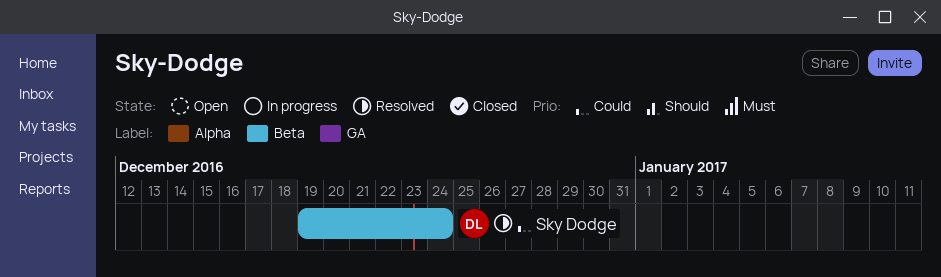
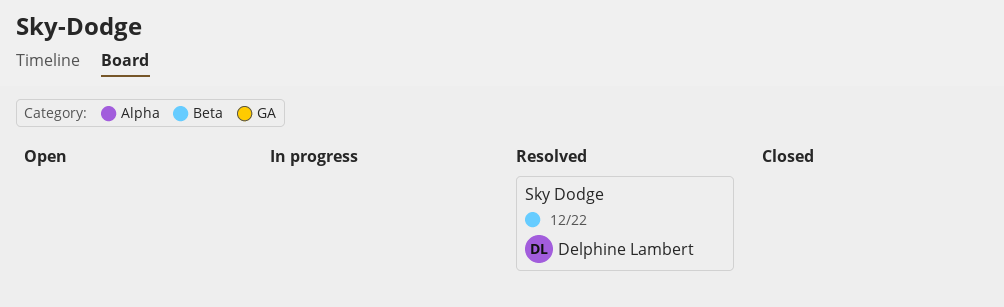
Sky Dodge, due: Dec 24 -> Dec 22

